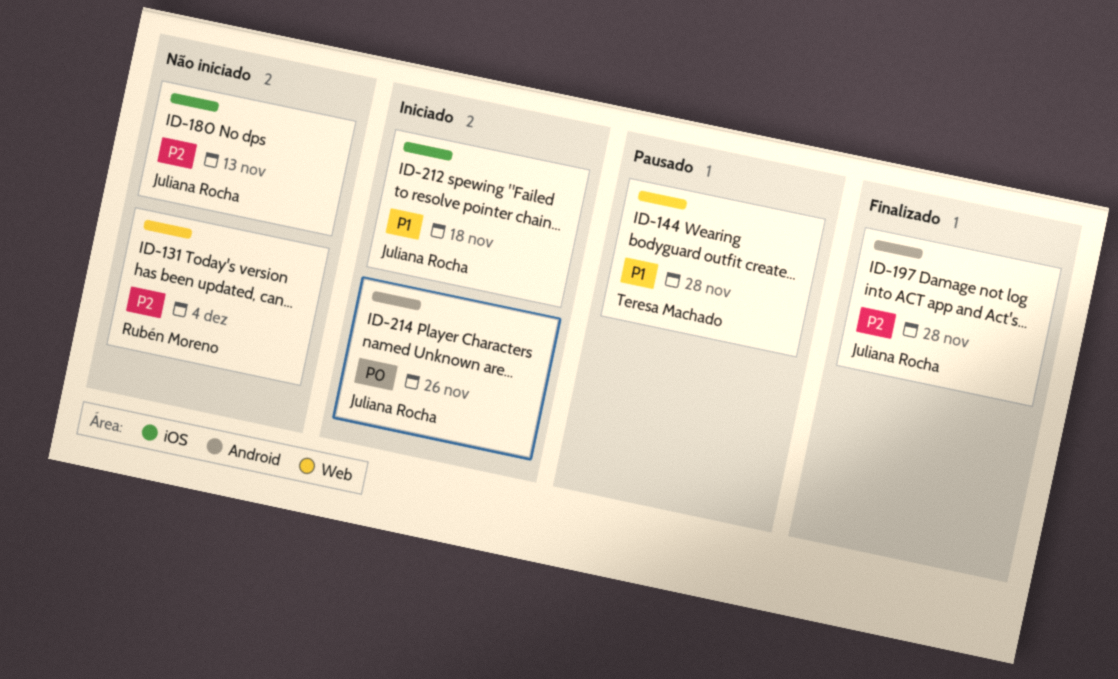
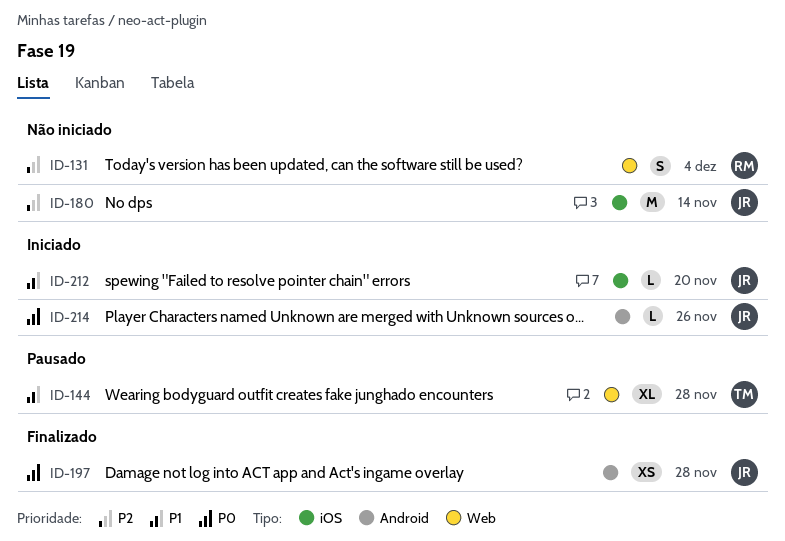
ID-180, due: Nov 13 -> Nov 14
ID-197, priority: P2 -> P0
ID-212, due: Nov 18 -> Nov 20

